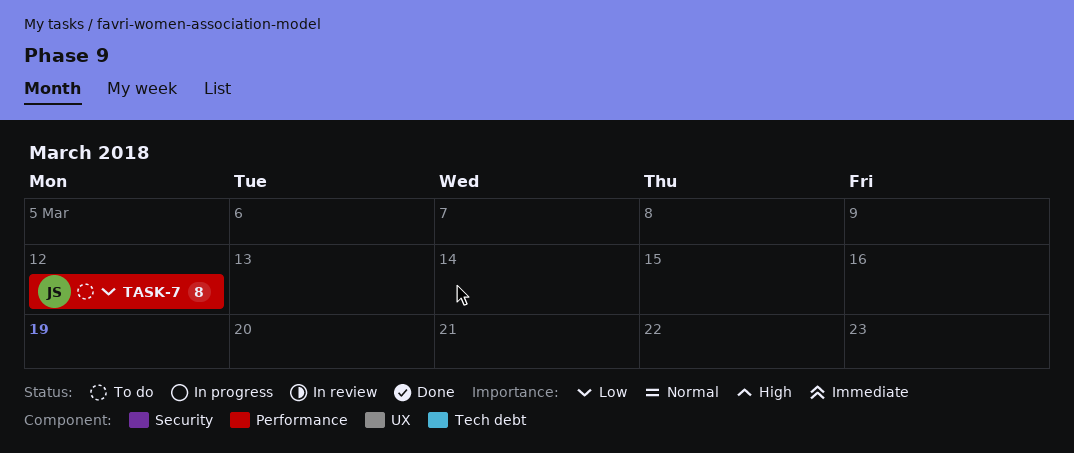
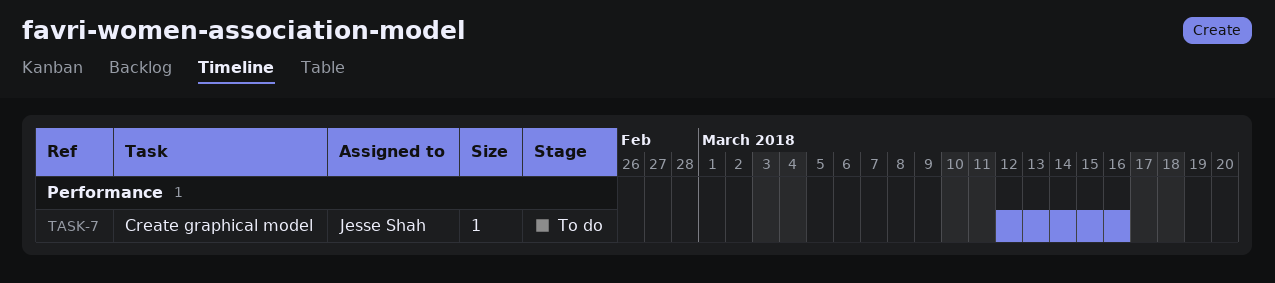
TASK-7, estimate: 8 -> 1
TASK-7, due: Mar 12 -> Mar 16

